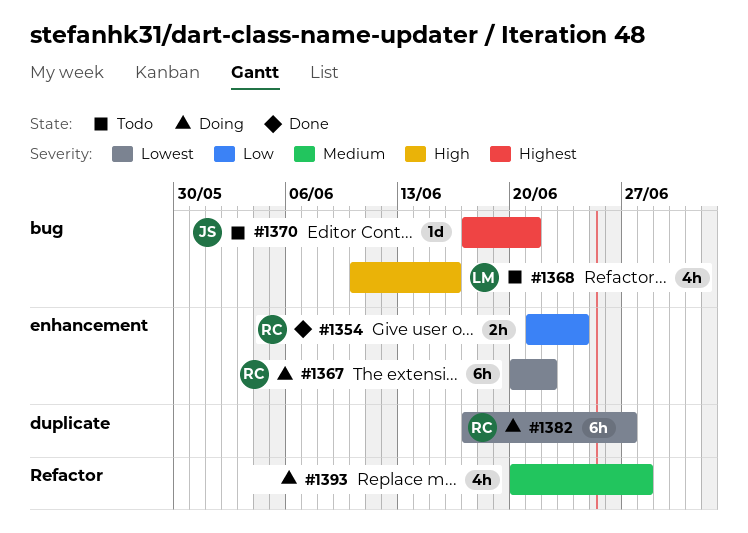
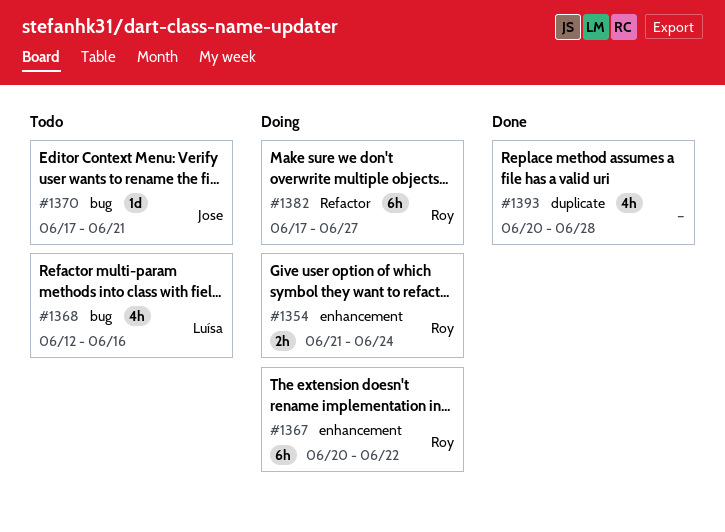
#1354, status: Done -> Doing
#1368, start: Jun 10 -> Jun 12
#1382, label: duplicate -> Refactor
#1393, status: Doing -> Done
#1393, label: Refactor -> duplicate

